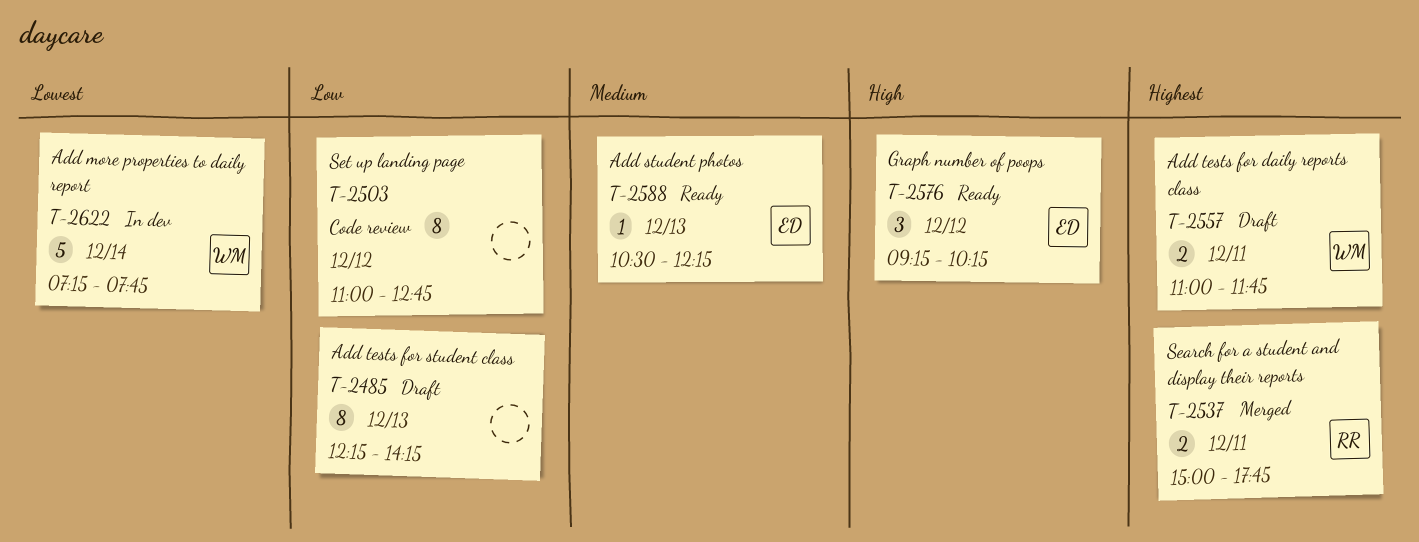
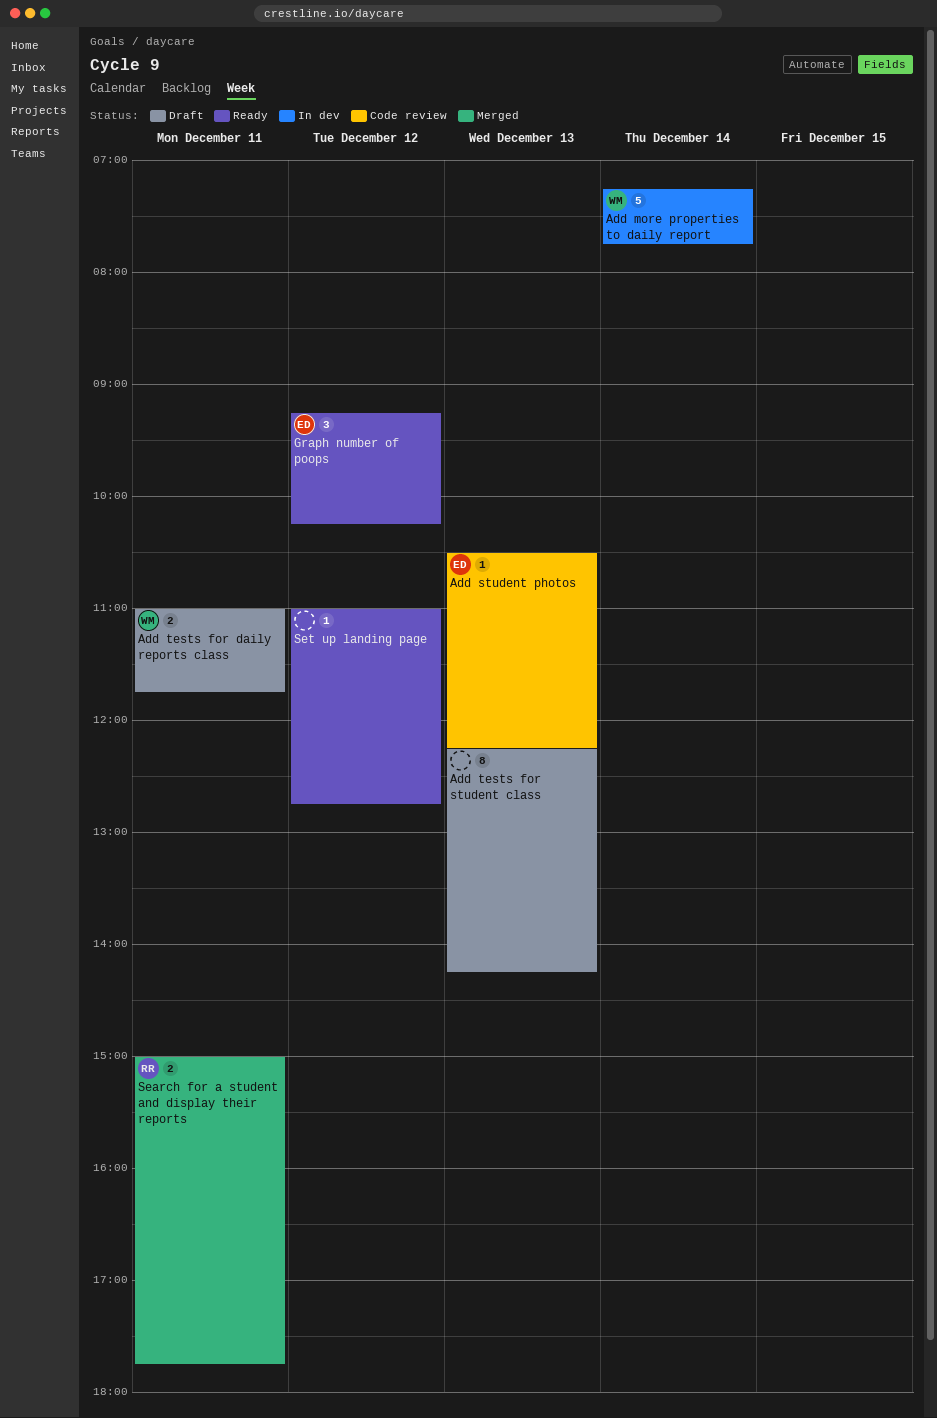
Add student photos, status: Ready -> Code review
Set up landing page, status: Code review -> Ready
Set up landing page, estimate: 8 -> 1

